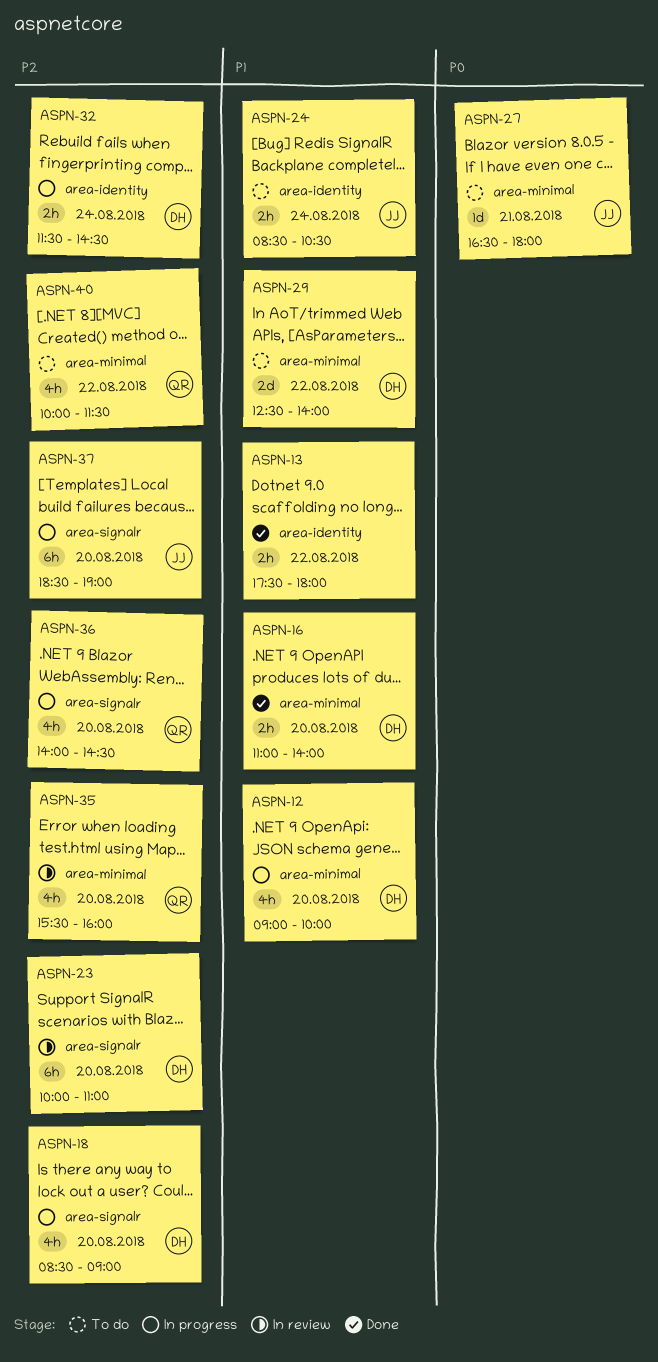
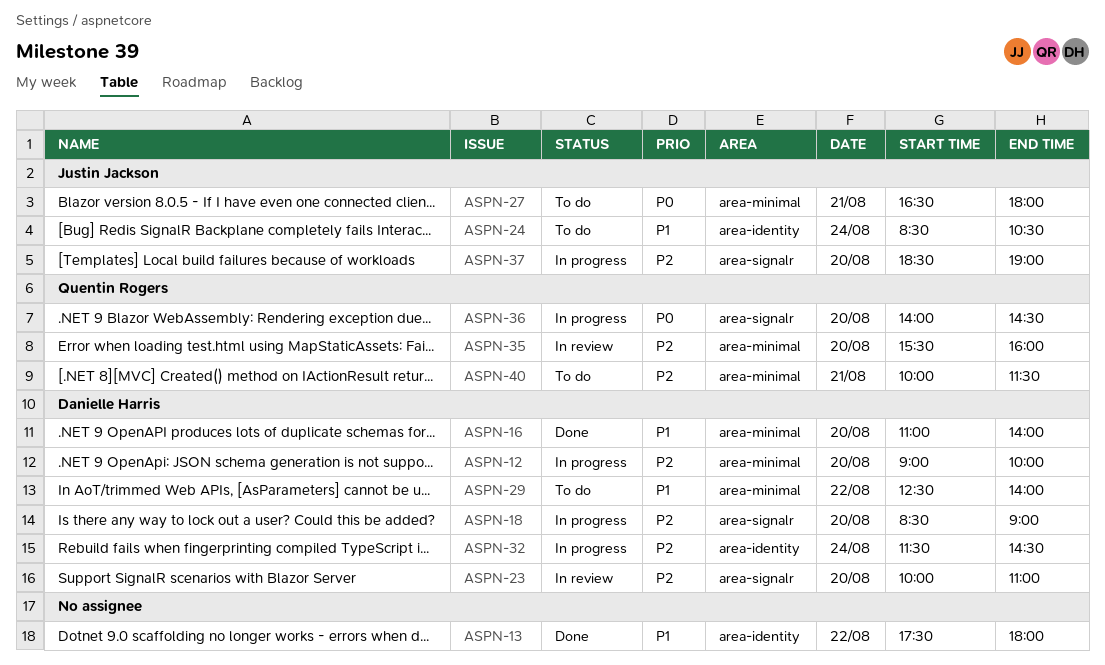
ASPN-12, priority: P1 -> P2
ASPN-36, priority: P2 -> P0
ASPN-40, day: Aug 22 -> Aug 21

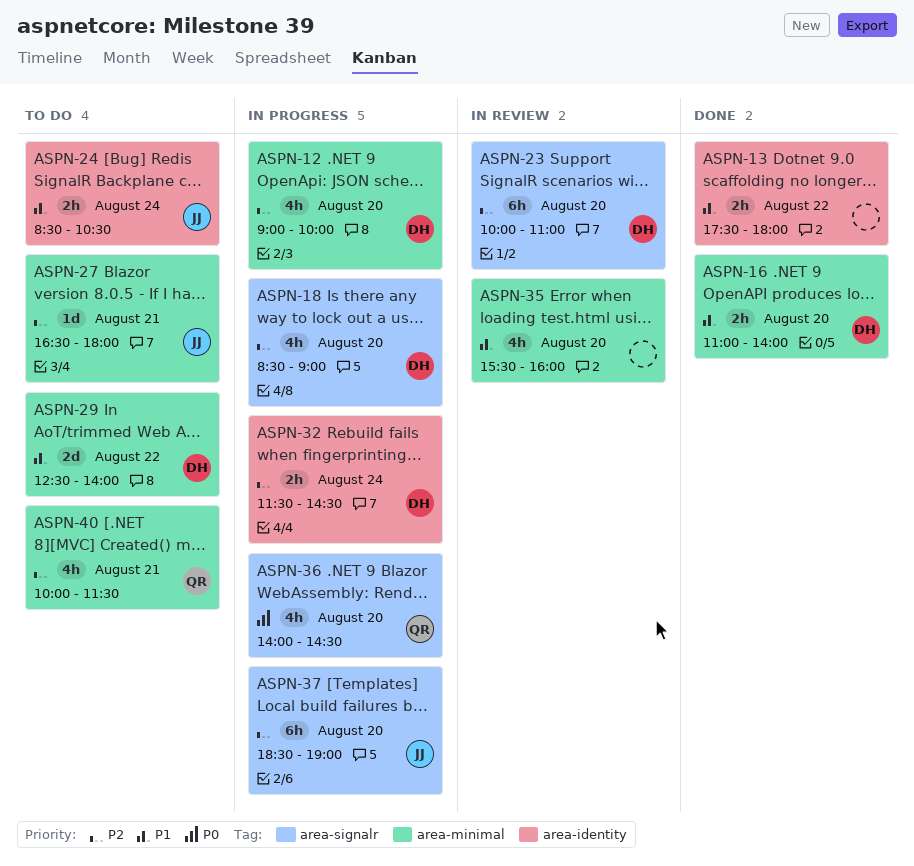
ASPN-27, priority: P0 -> P2
ASPN-35, owner: Quentin Rogers -> none
ASPN-35, priority: P2 -> P1

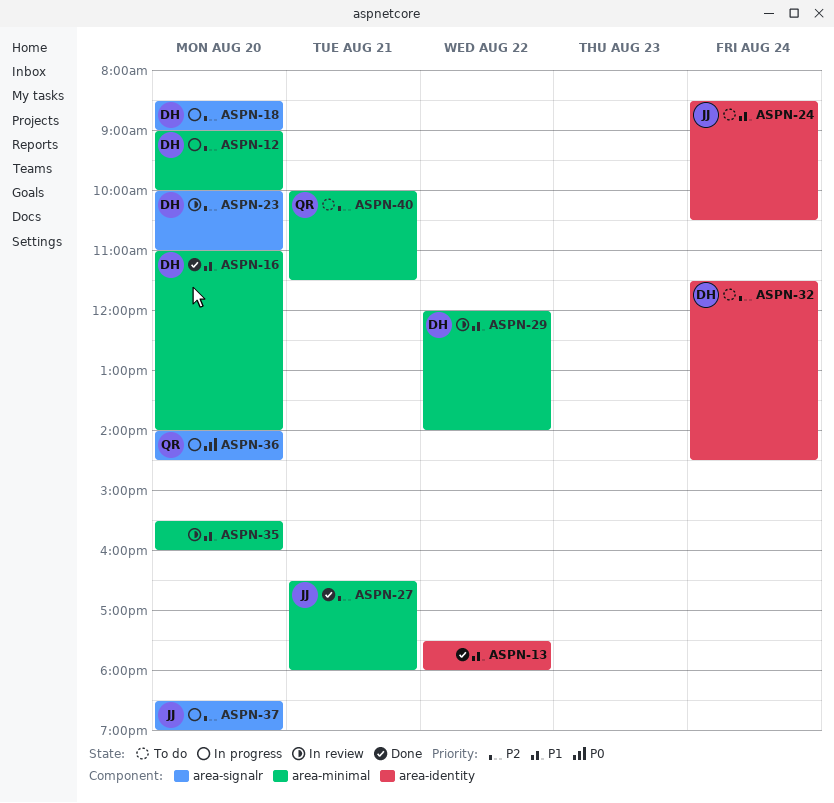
ASPN-27, status: To do -> Done
ASPN-29, status: To do -> In review
ASPN-29, begins: 12:30 -> 12:00
ASPN-32, status: In progress -> To do

